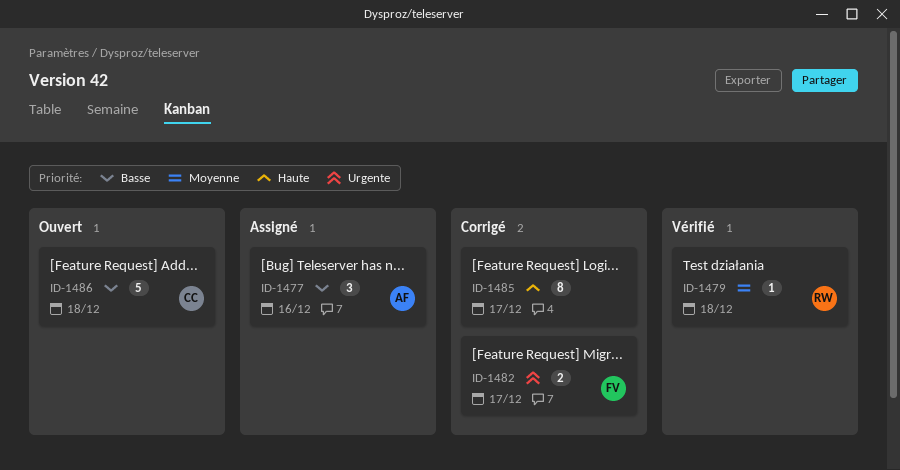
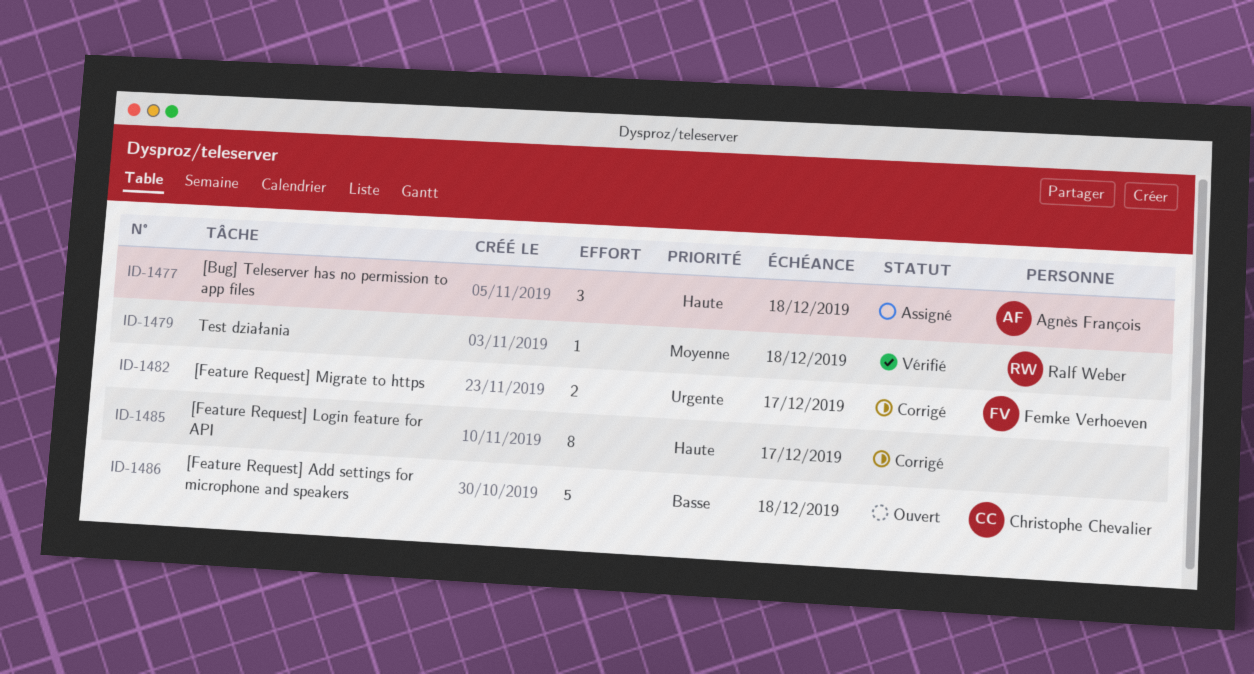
ID-1477, priority: Basse -> Haute
ID-1477, due: Dec 16 -> Dec 18

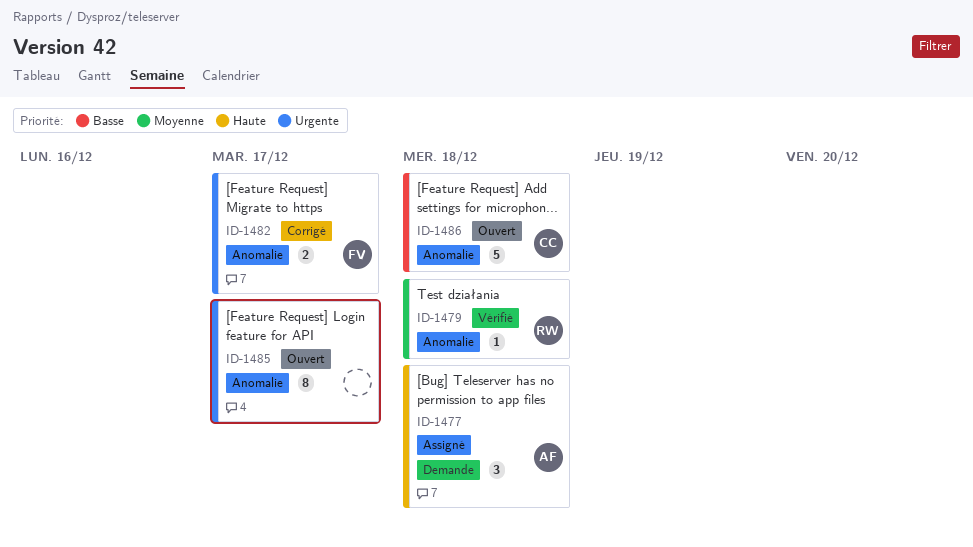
ID-1485, status: Corrigé -> Ouvert
ID-1485, priority: Haute -> Urgente

